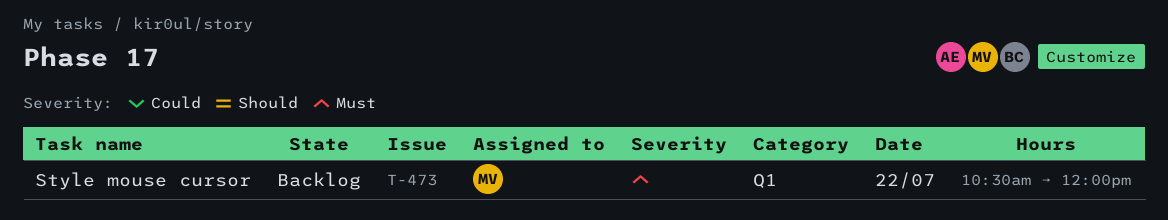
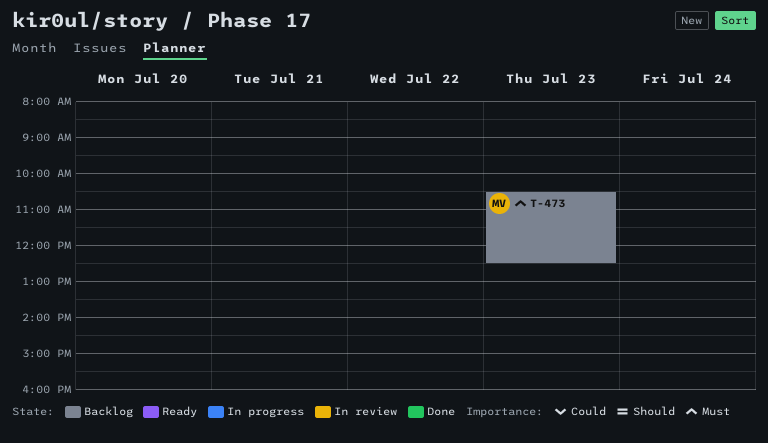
T-473, day: Jul 22 -> Jul 23
T-473, ends: 12:00 -> 12:30

